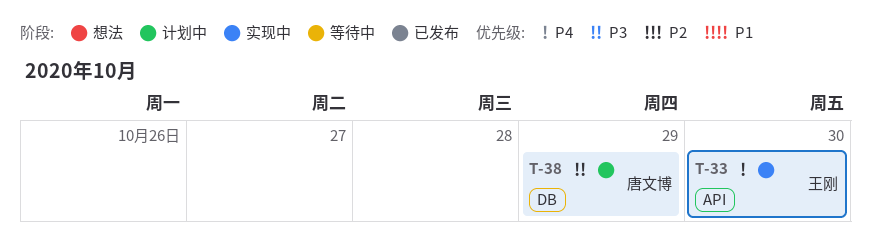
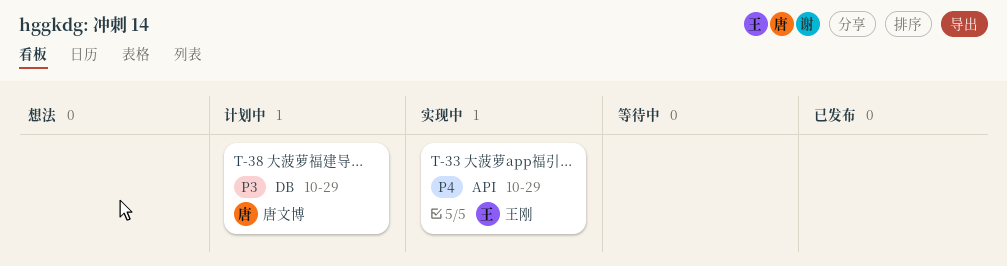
T-33, due: Oct 30 -> Oct 29

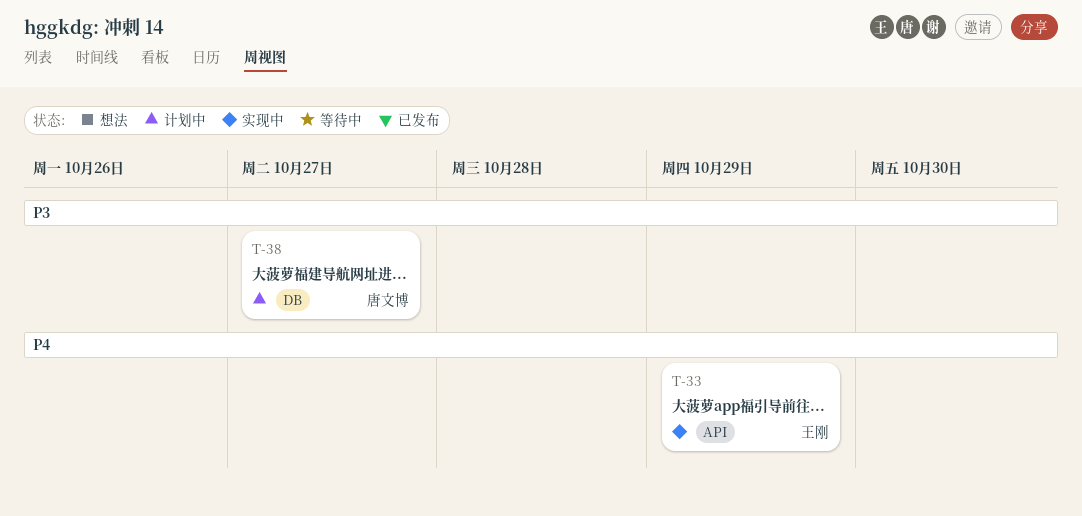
T-38, due: Oct 29 -> Oct 27

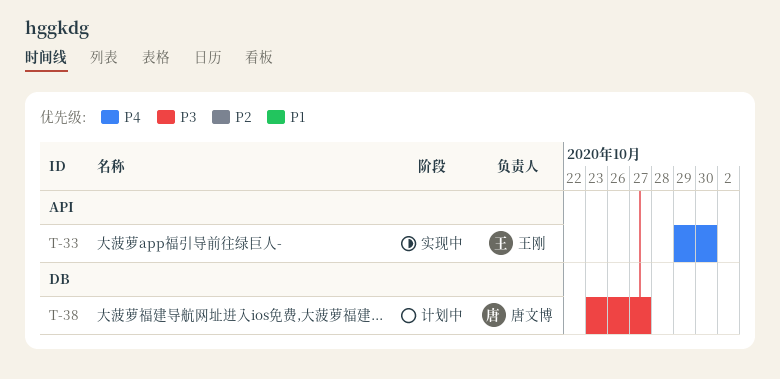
T-33, due: Oct 29 -> Oct 30

